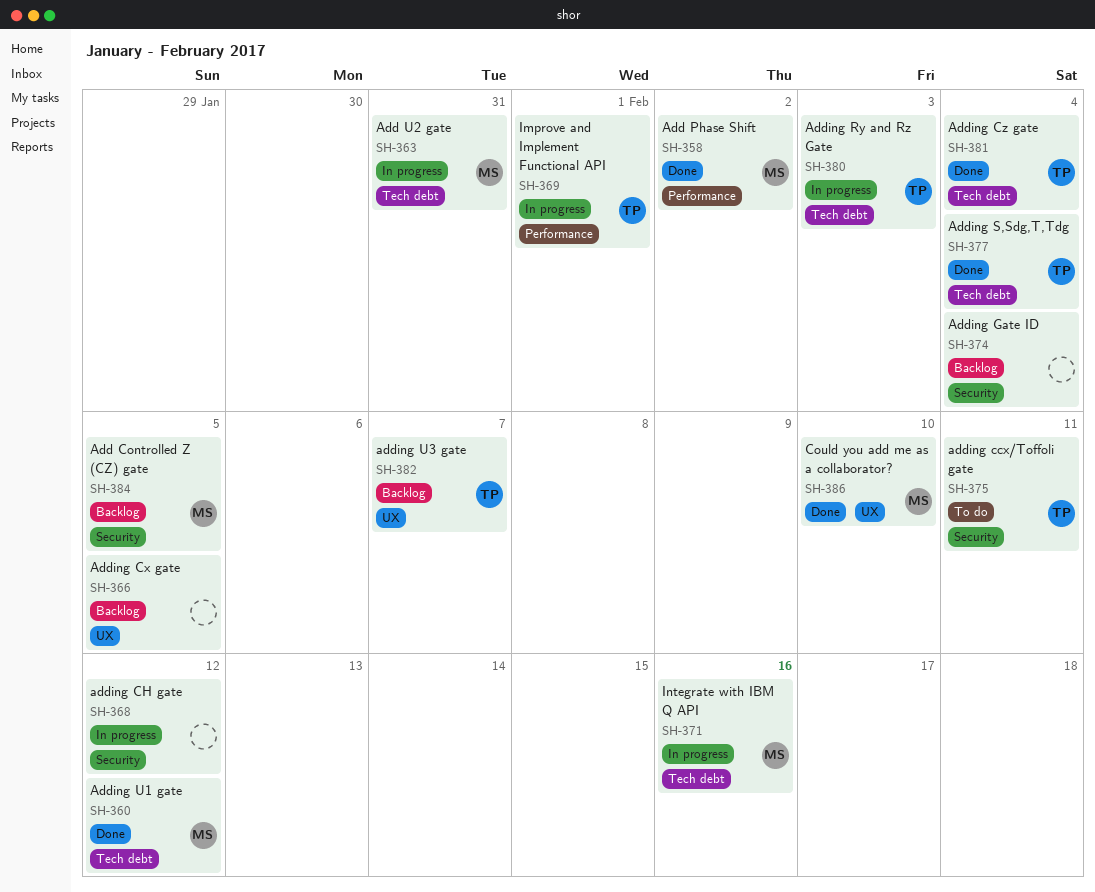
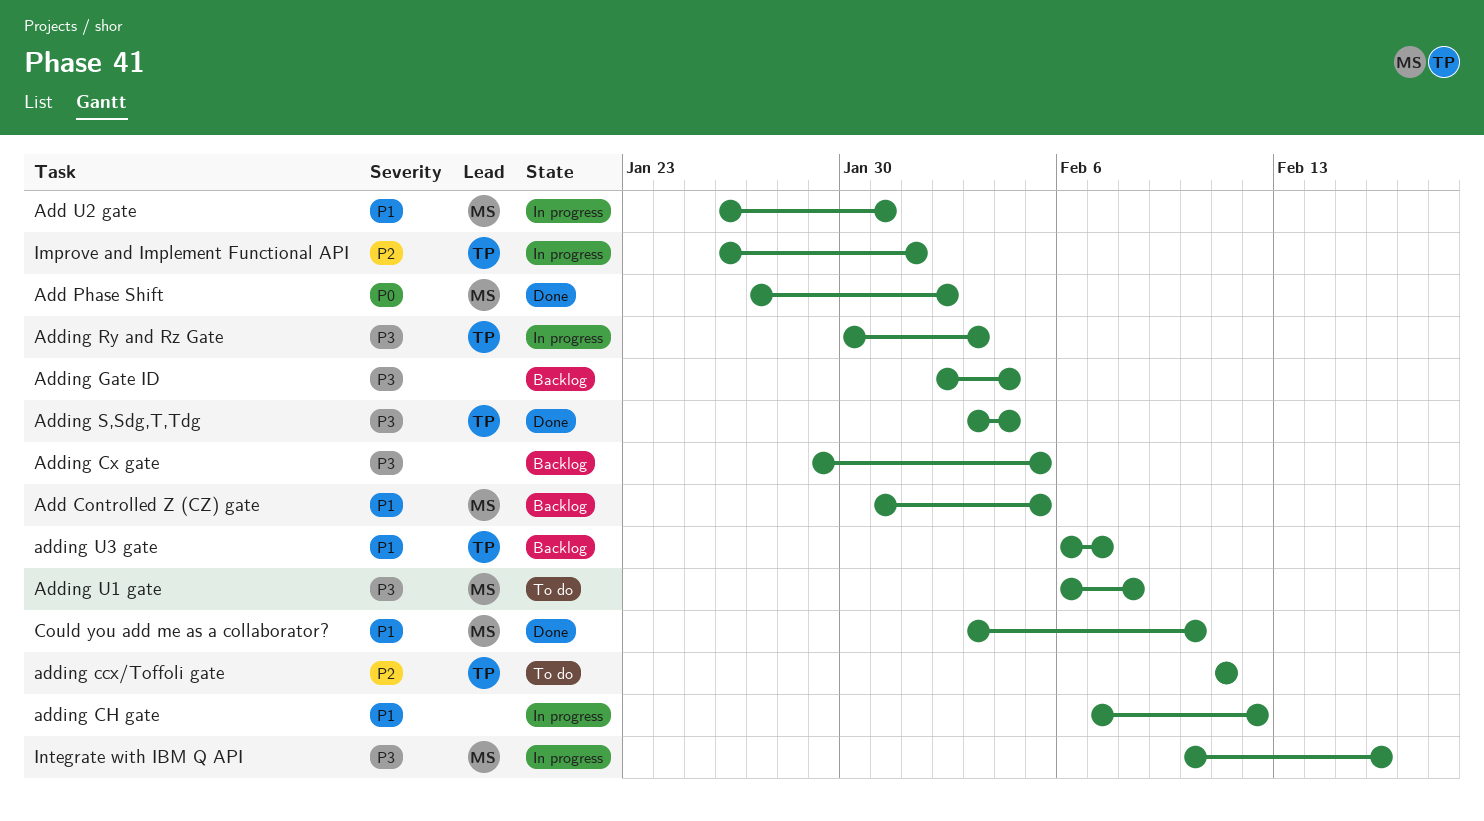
Adding Cz gate: present -> none
Adding U1 gate, status: Done -> To do
Adding U1 gate, due: Feb 12 -> Feb 8

